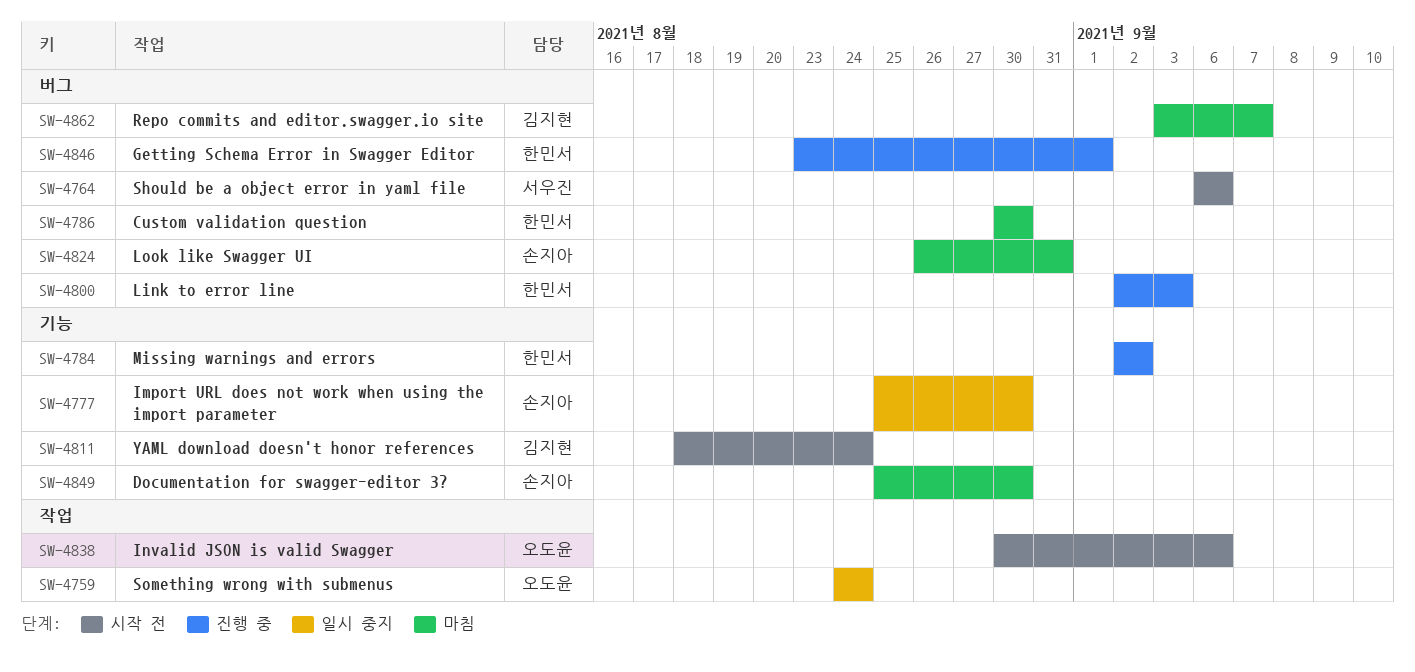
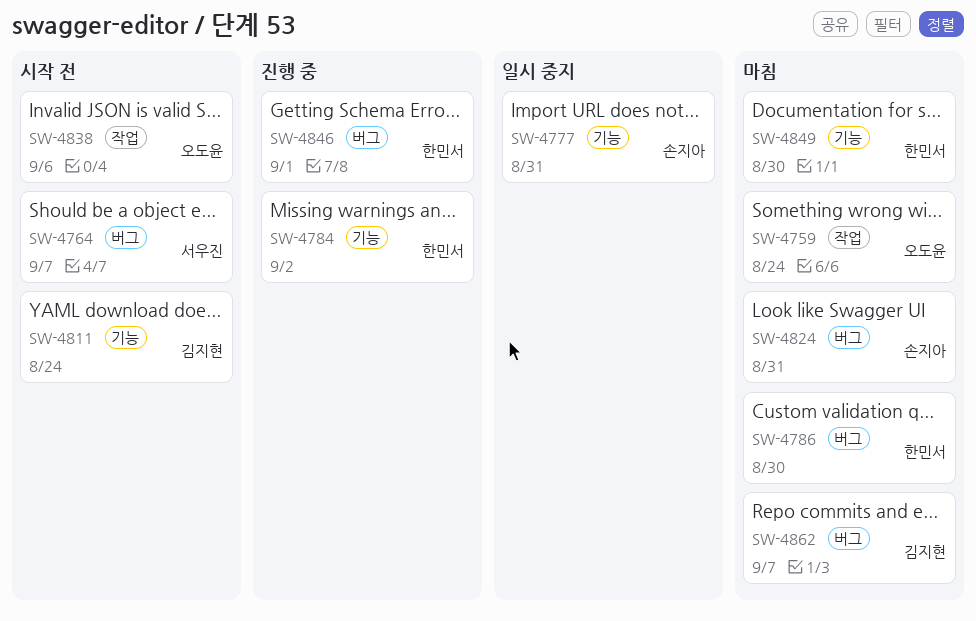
SW-4759, status: 일시 중지 -> 마침
SW-4764, due: Sep 6 -> Sep 7
SW-4777, due: Aug 30 -> Aug 31
SW-4800: present -> none
SW-4849, owner: 손지아 -> 한민서

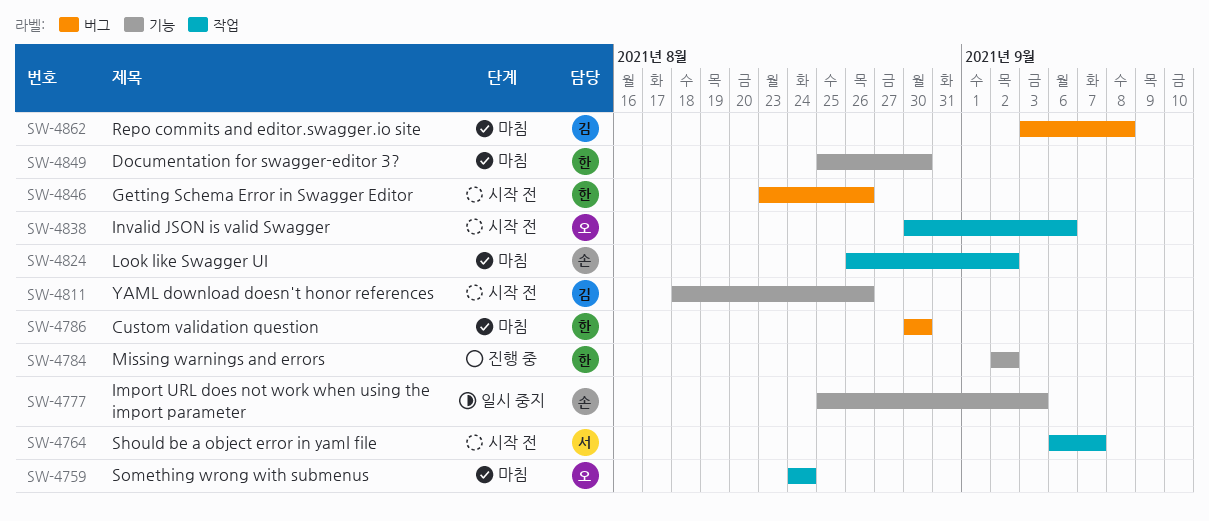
SW-4764, label: 버그 -> 작업
SW-4777, due: Aug 31 -> Sep 3
SW-4811, due: Aug 24 -> Aug 26
SW-4824, label: 버그 -> 작업
SW-4824, due: Aug 31 -> Sep 2
SW-4846, status: 진행 중 -> 시작 전
SW-4846, due: Sep 1 -> Aug 26
SW-4862, due: Sep 7 -> Sep 8

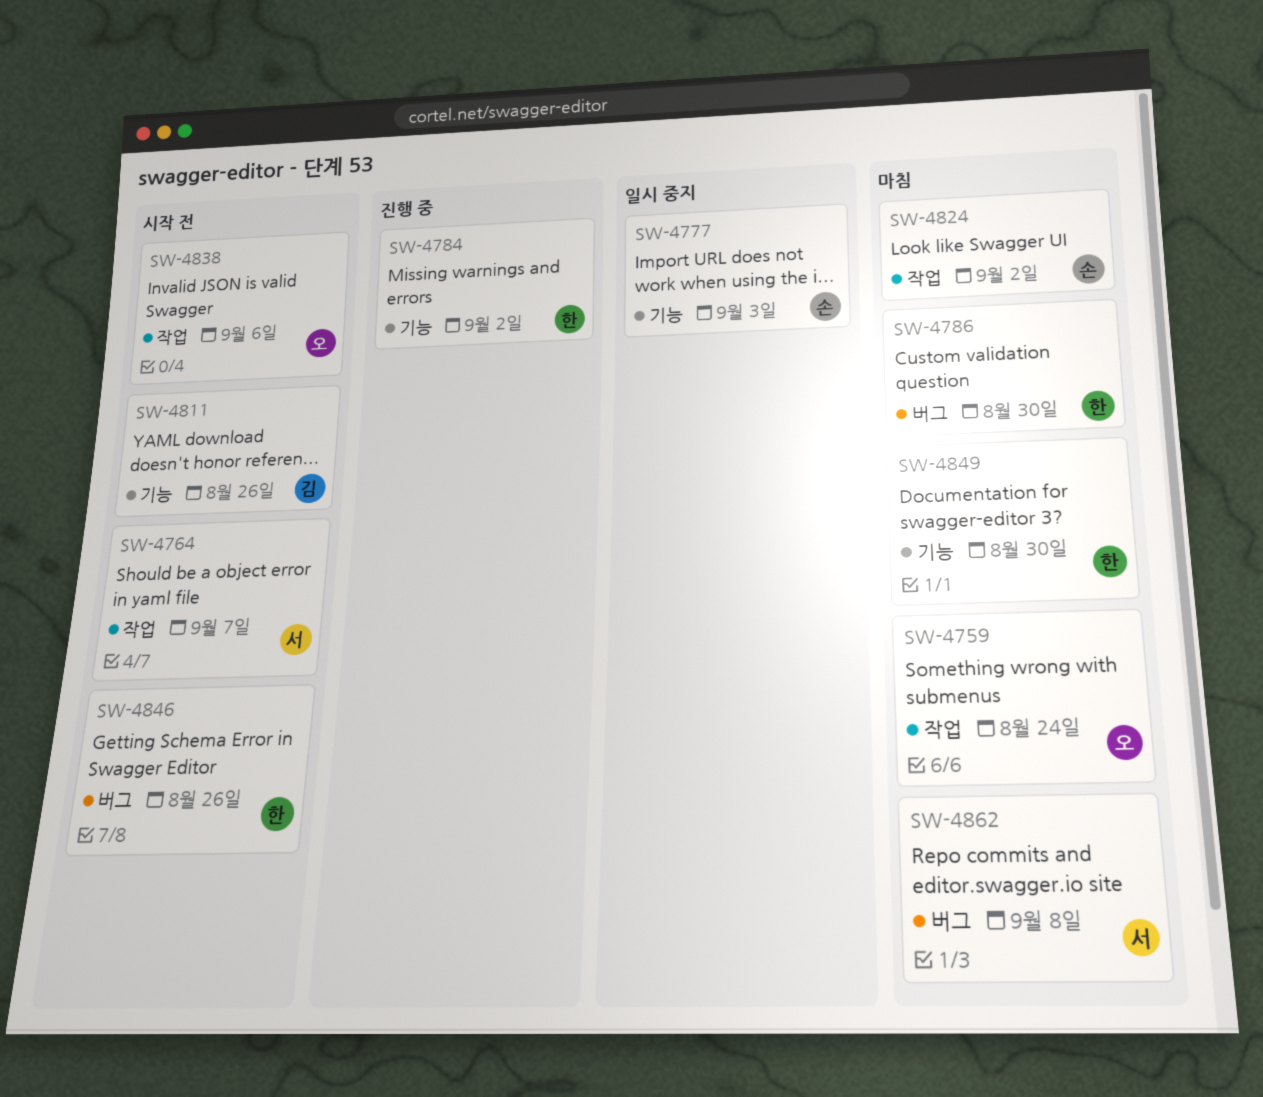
SW-4862, owner: 김 -> 서

